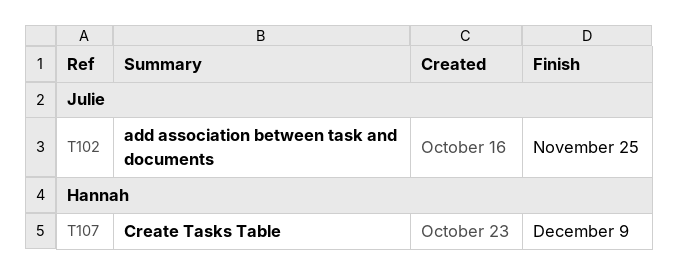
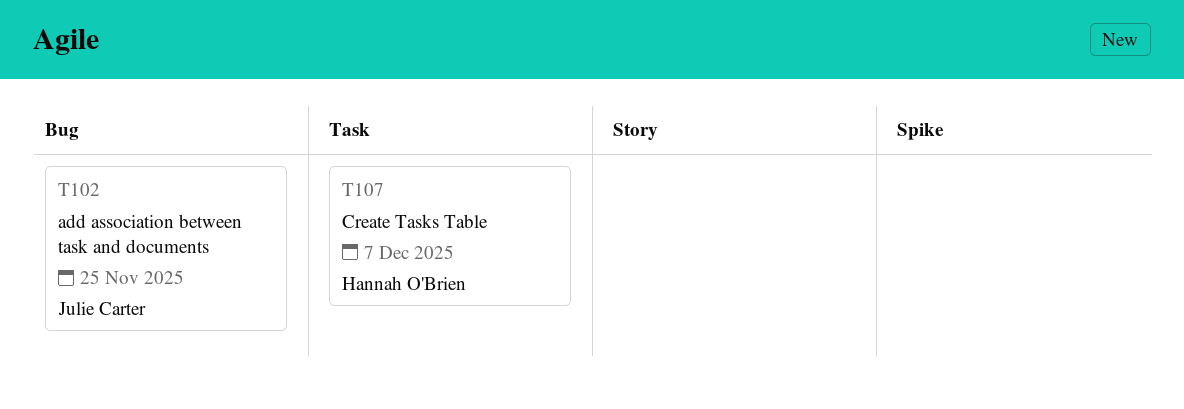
T107, due: Dec 9 -> Dec 7

